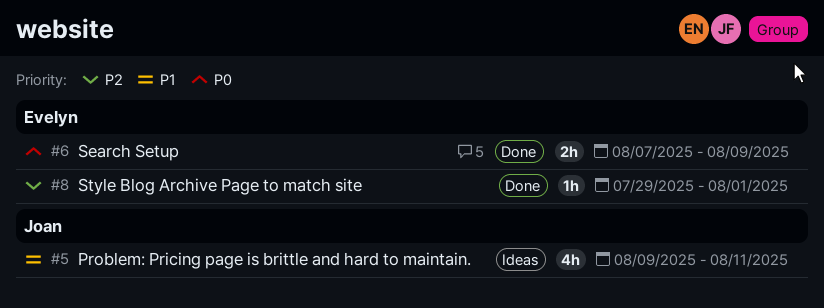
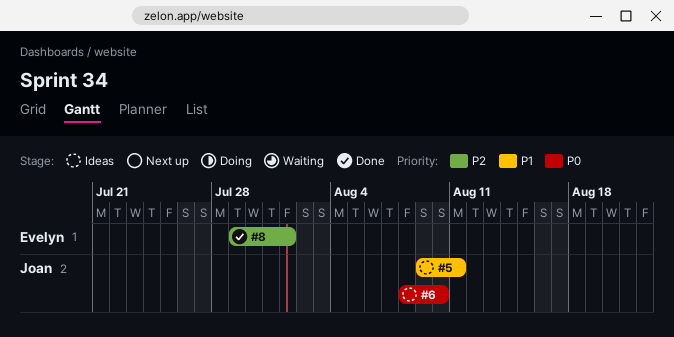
#6, status: Done -> Ideas
#6, owner: Evelyn -> Joan
#6, start: Aug 7 -> Aug 8
#6, due: Aug 9 -> Aug 10

